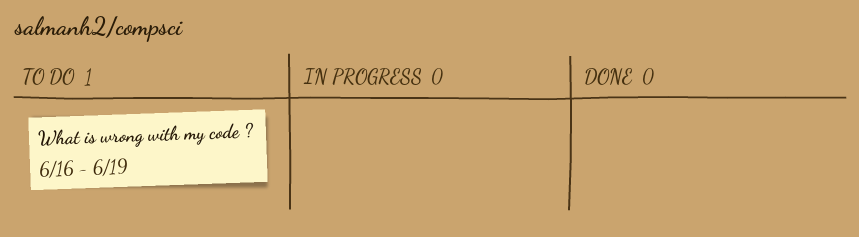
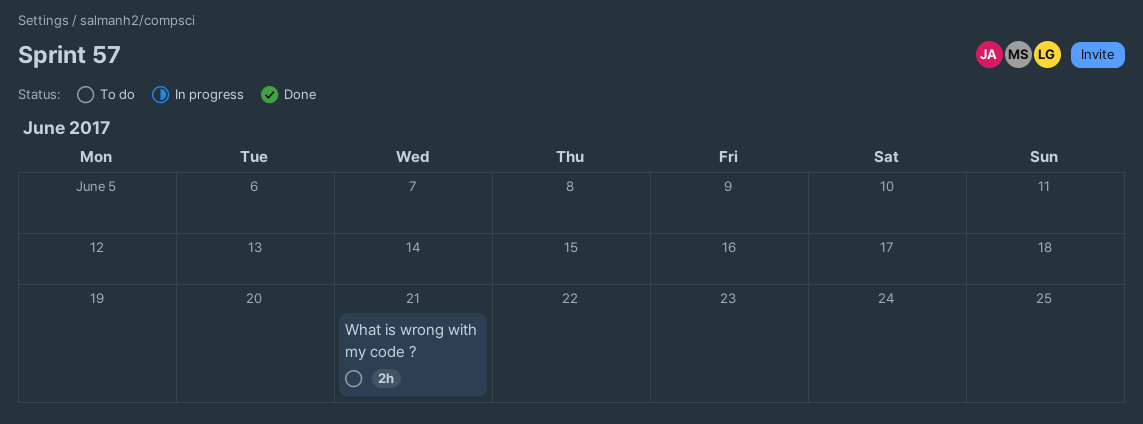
What is wrong with my code ?, due: Jun 19 -> Jun 21

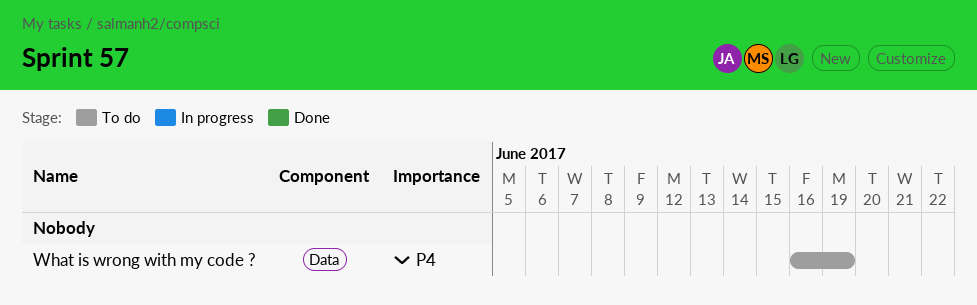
What is wrong with my code ?, due: Jun 21 -> Jun 19

